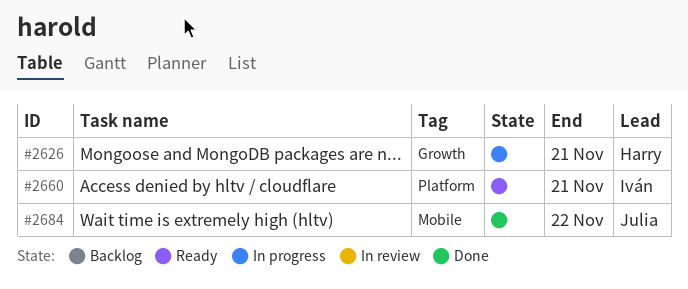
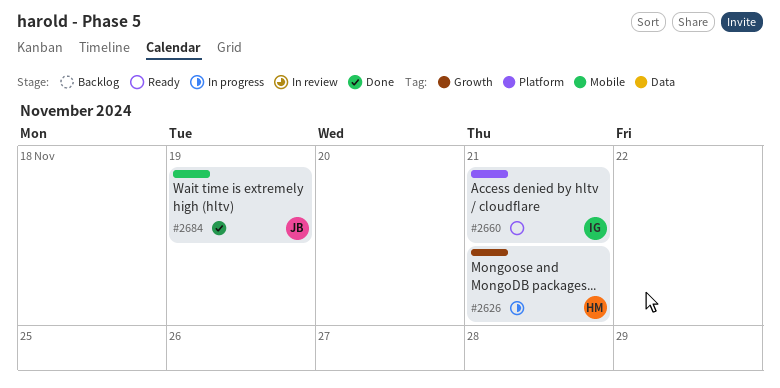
#2684, due: Nov 22 -> Nov 19

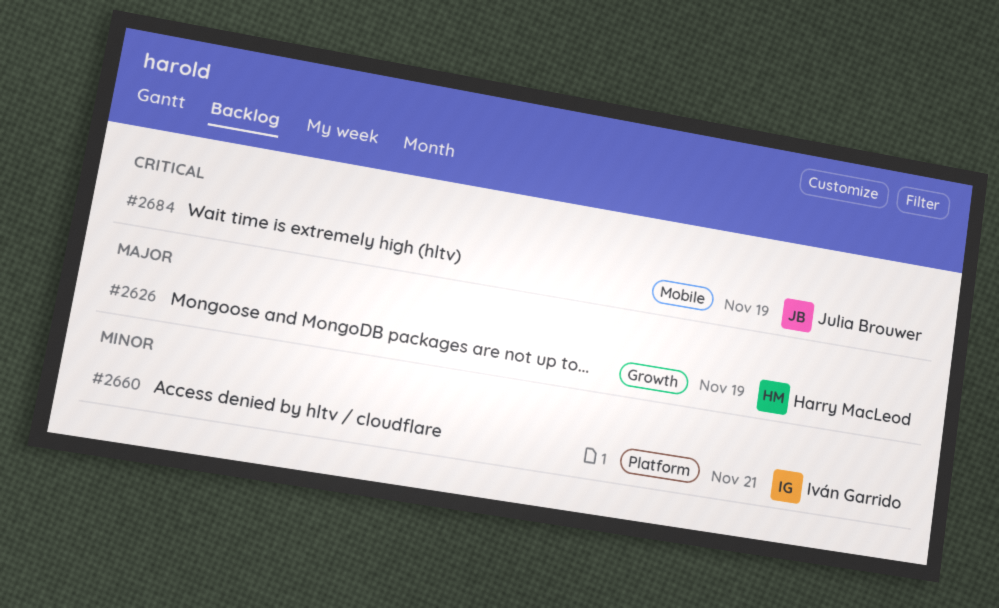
#2626, due: Nov 21 -> Nov 19

